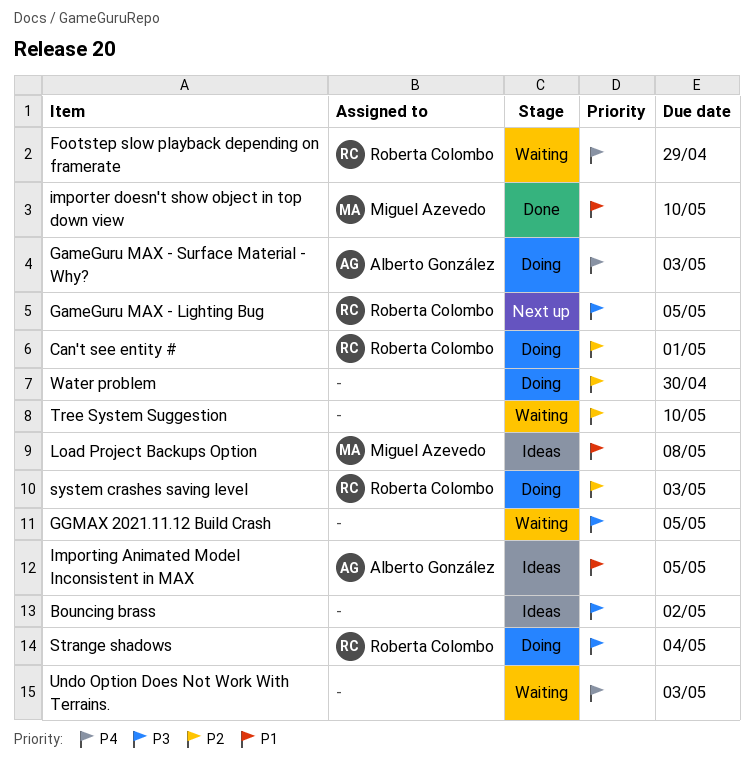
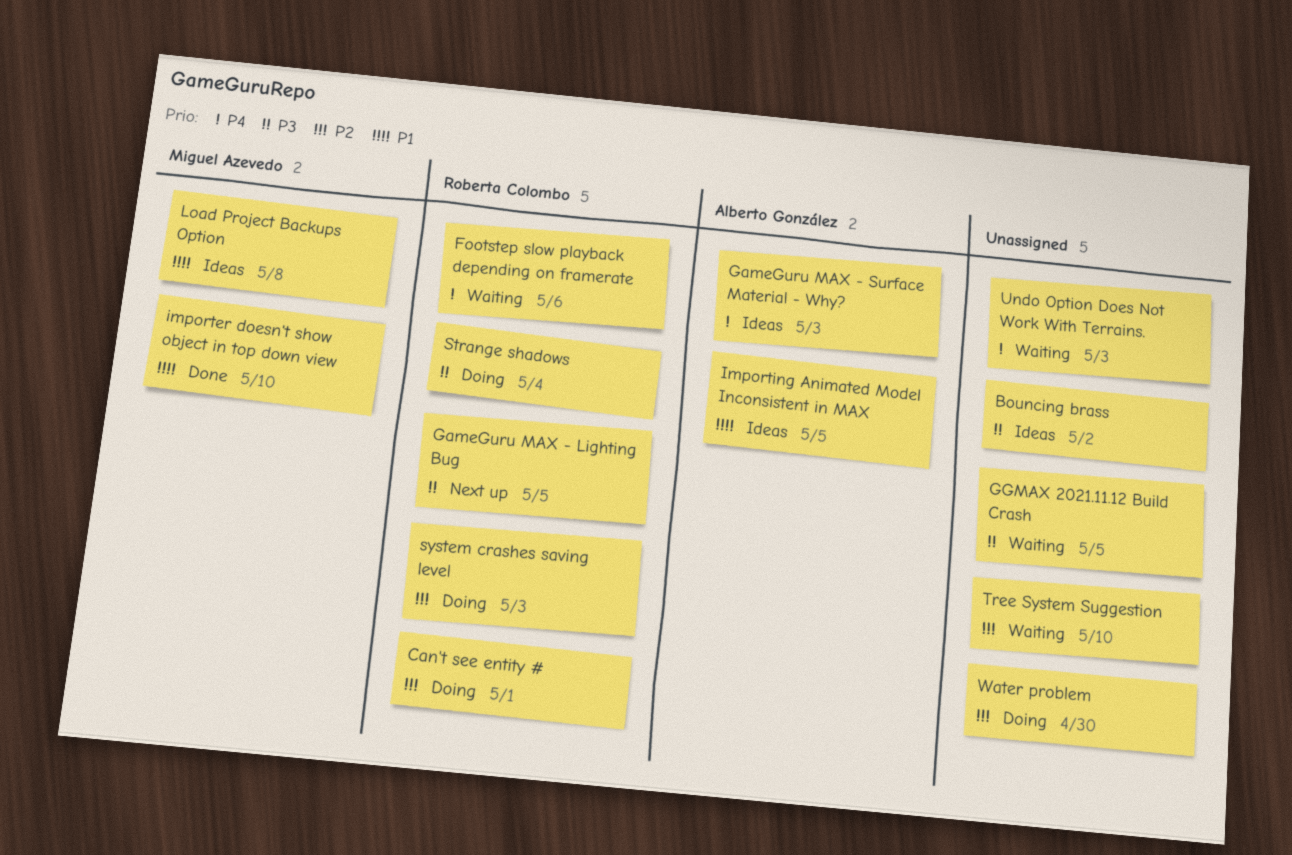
Footstep slow playback depending on framerate, due: Apr 29 -> May 6
GameGuru MAX - Surface Material - Why?, status: Doing -> Ideas

